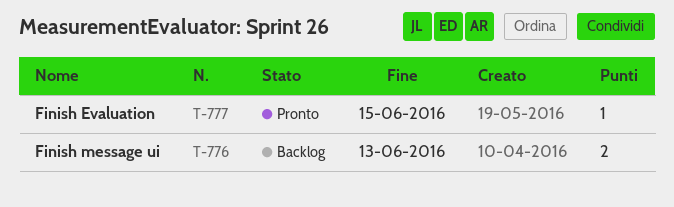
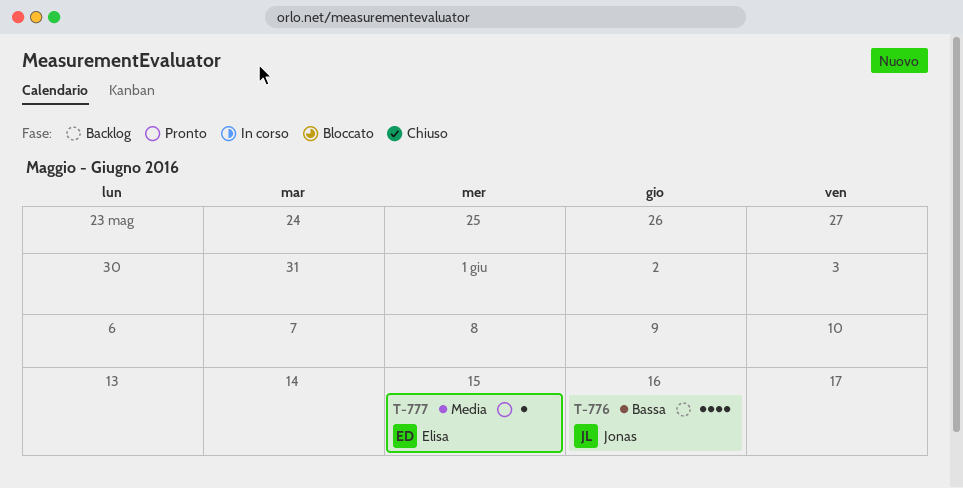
T-776, estimate: 2 -> 4
T-776, due: Jun 13 -> Jun 16

